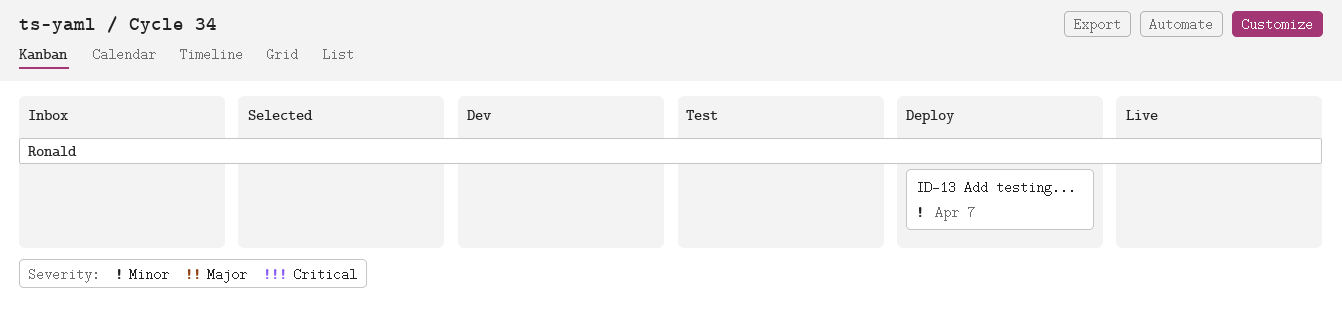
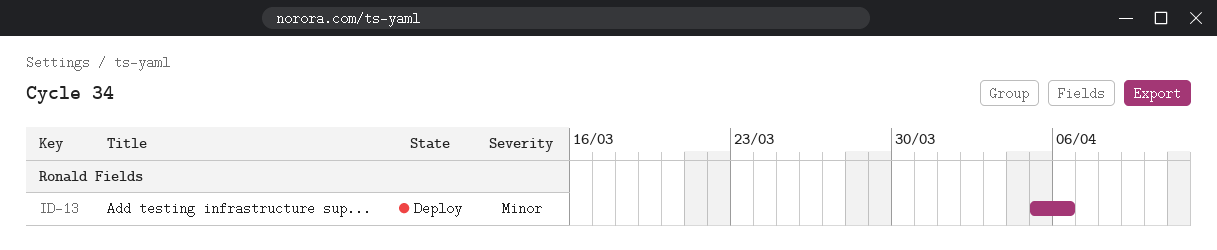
ID-13, due: Apr 7 -> Apr 6

